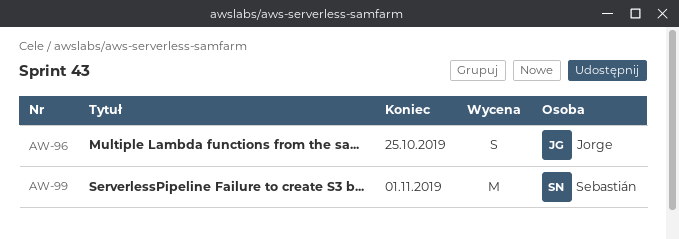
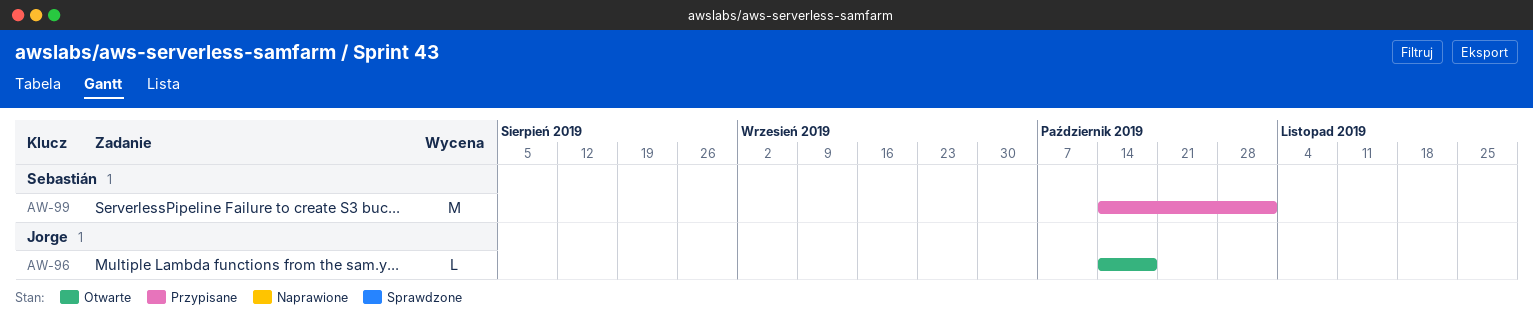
AW-96, estimate: S -> L
AW-96, due: Oct 25 -> Oct 18

